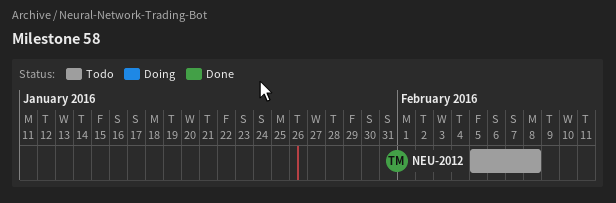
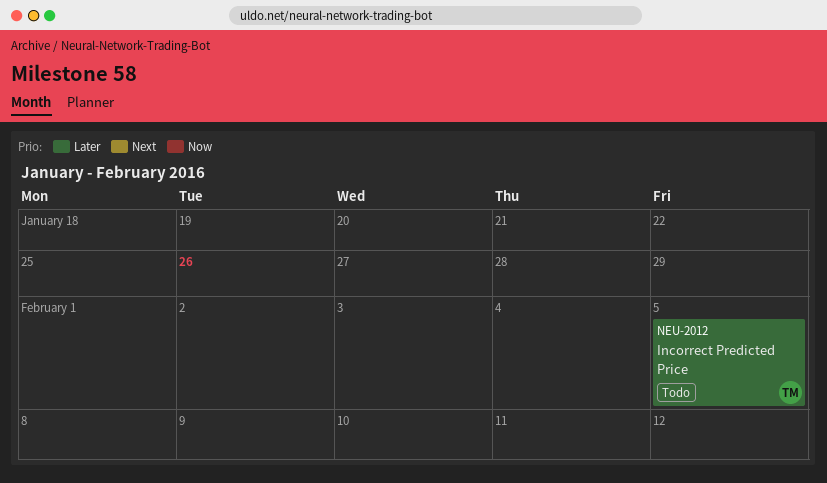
NEU-2012, due: Feb 8 -> Feb 5

